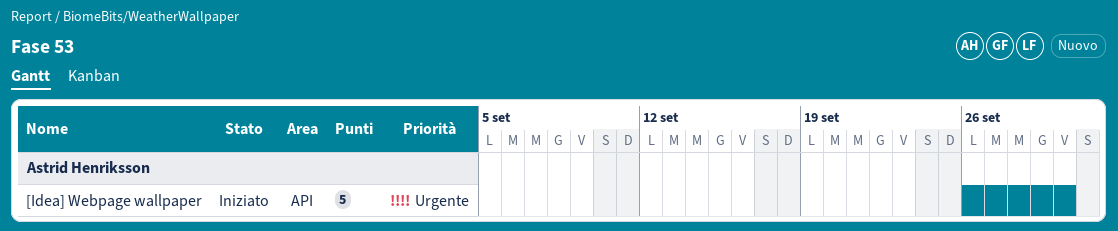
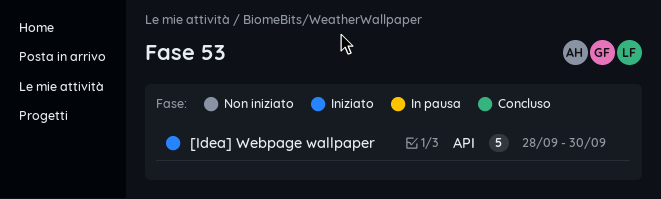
[Idea] Webpage wallpaper, start: Sep 26 -> Sep 28

